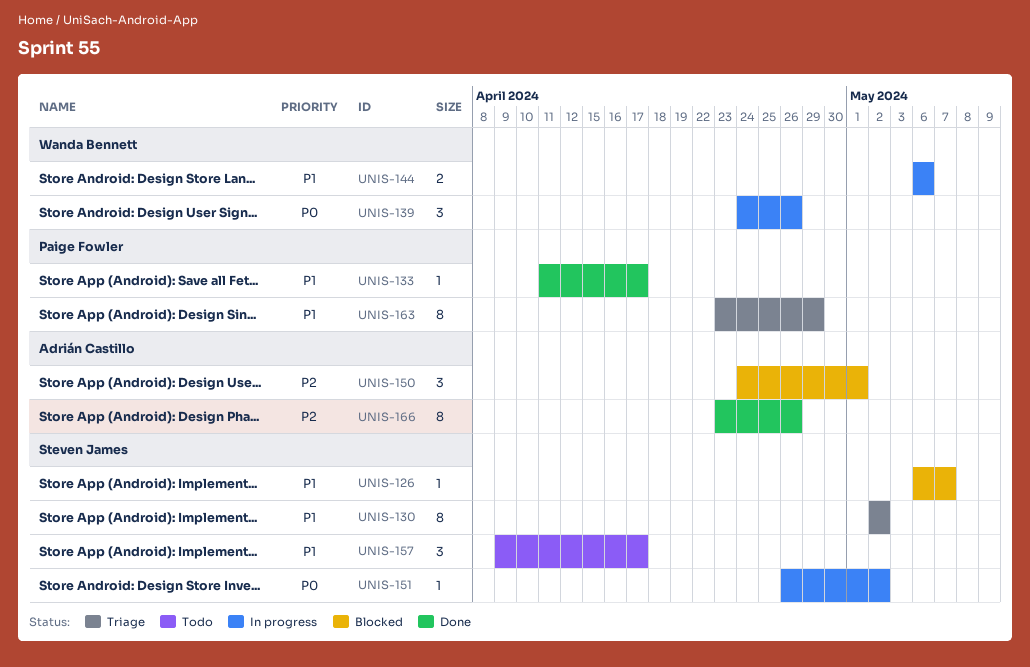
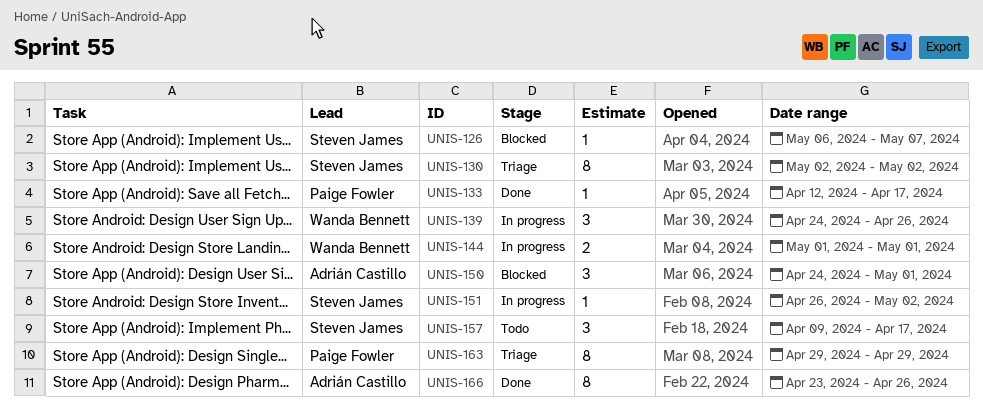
UNIS-133, start: Apr 11 -> Apr 12
UNIS-144, start: May 6 -> May 1
UNIS-144, due: May 6 -> May 1
UNIS-163, start: Apr 23 -> Apr 29

